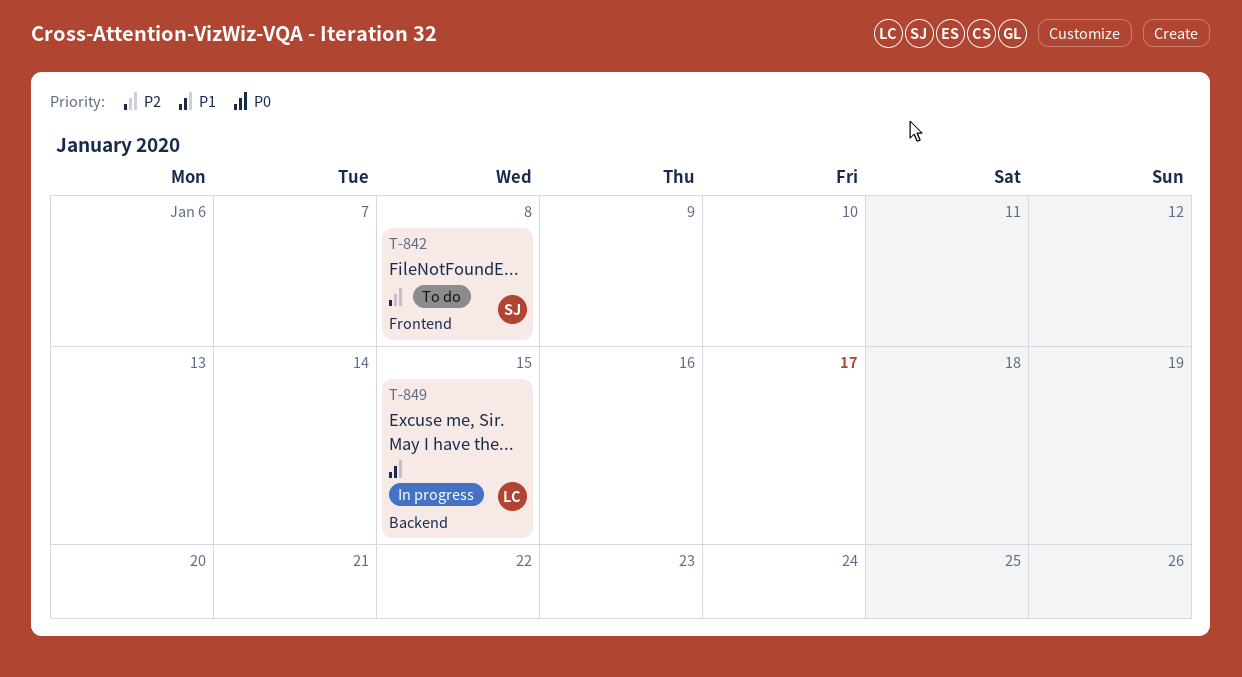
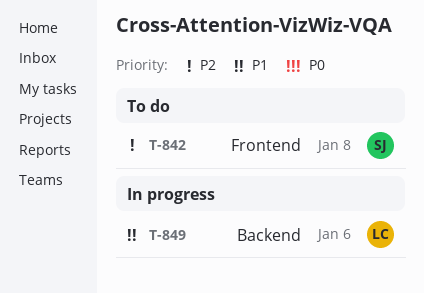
T-849, due: Jan 15 -> Jan 6

